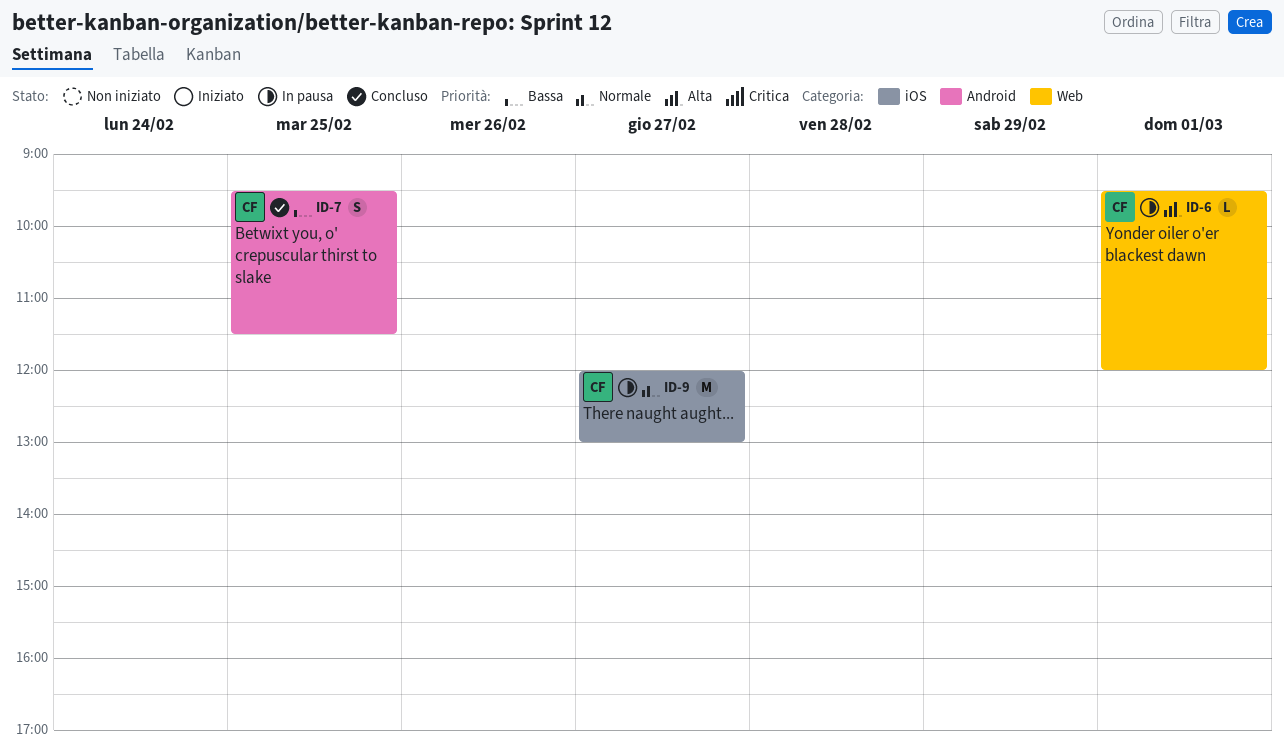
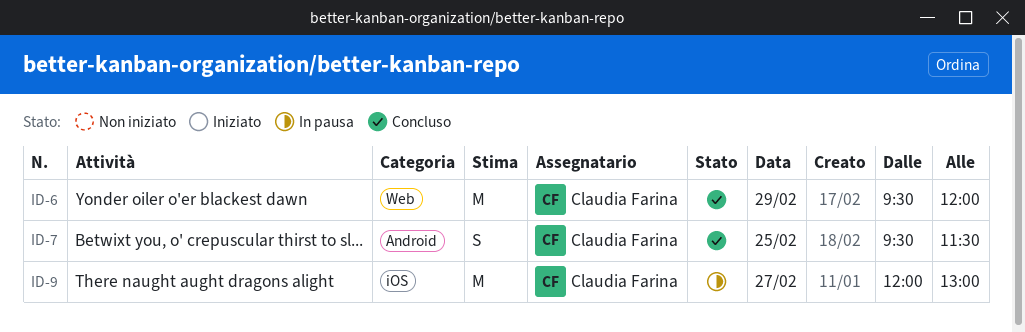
ID-6, status: In pausa -> Concluso
ID-6, estimate: L -> M
ID-6, day: Mar 1 -> Feb 29

